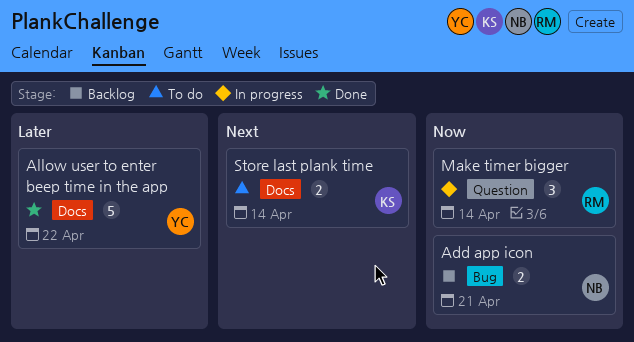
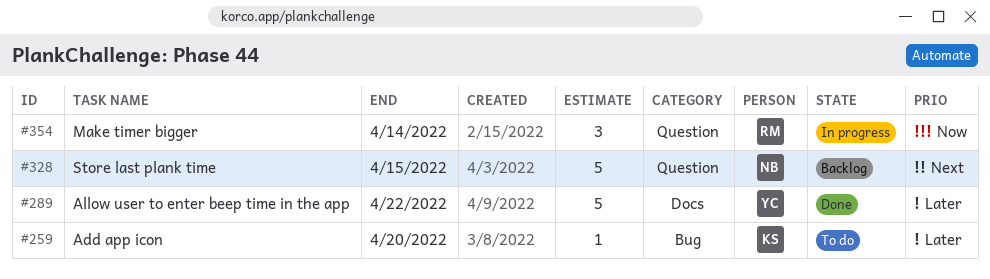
Add app icon, status: Backlog -> To do
Add app icon, owner: NB -> KS
Add app icon, priority: Now -> Later
Add app icon, estimate: 2 -> 1
Add app icon, due: Apr 21 -> Apr 20
Store last plank time, status: To do -> Backlog
Store last plank time, owner: KS -> NB
Store last plank time, label: Docs -> Question
Store last plank time, estimate: 2 -> 5
Store last plank time, due: Apr 14 -> Apr 15

